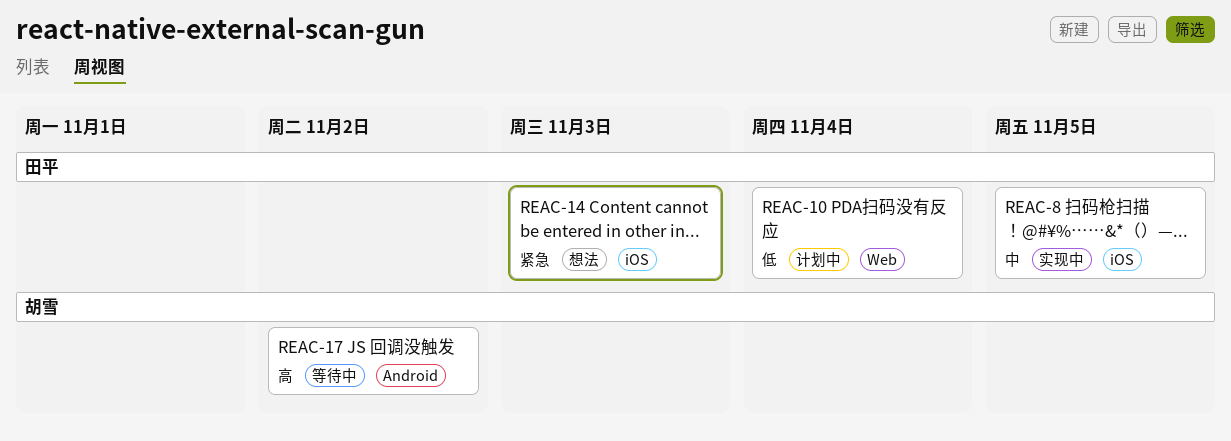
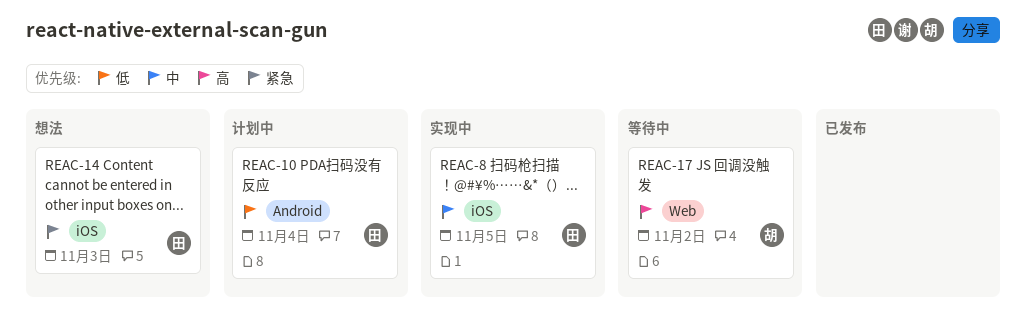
REAC-10, label: Web -> Android
REAC-17, label: Android -> Web

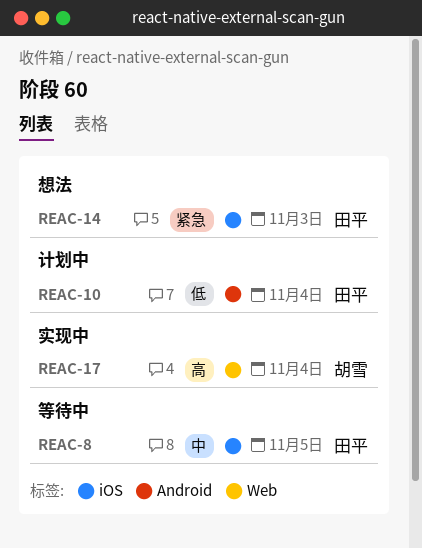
REAC-8, status: 实现中 -> 等待中
REAC-17, status: 等待中 -> 实现中
REAC-17, due: Nov 2 -> Nov 4

